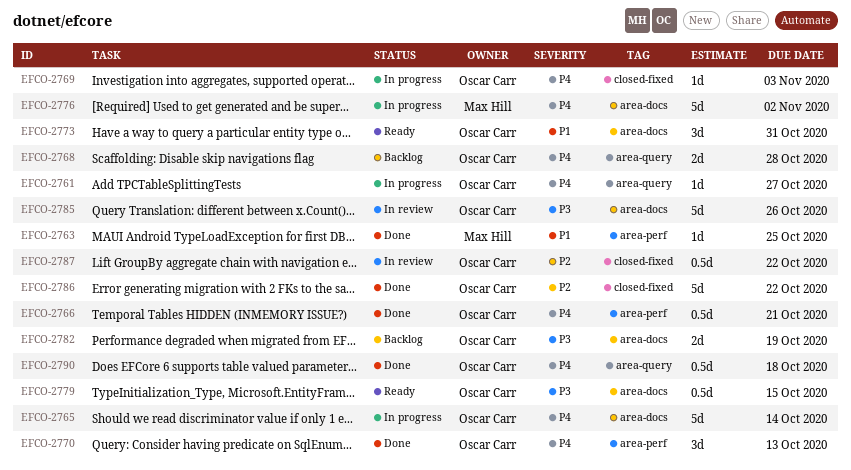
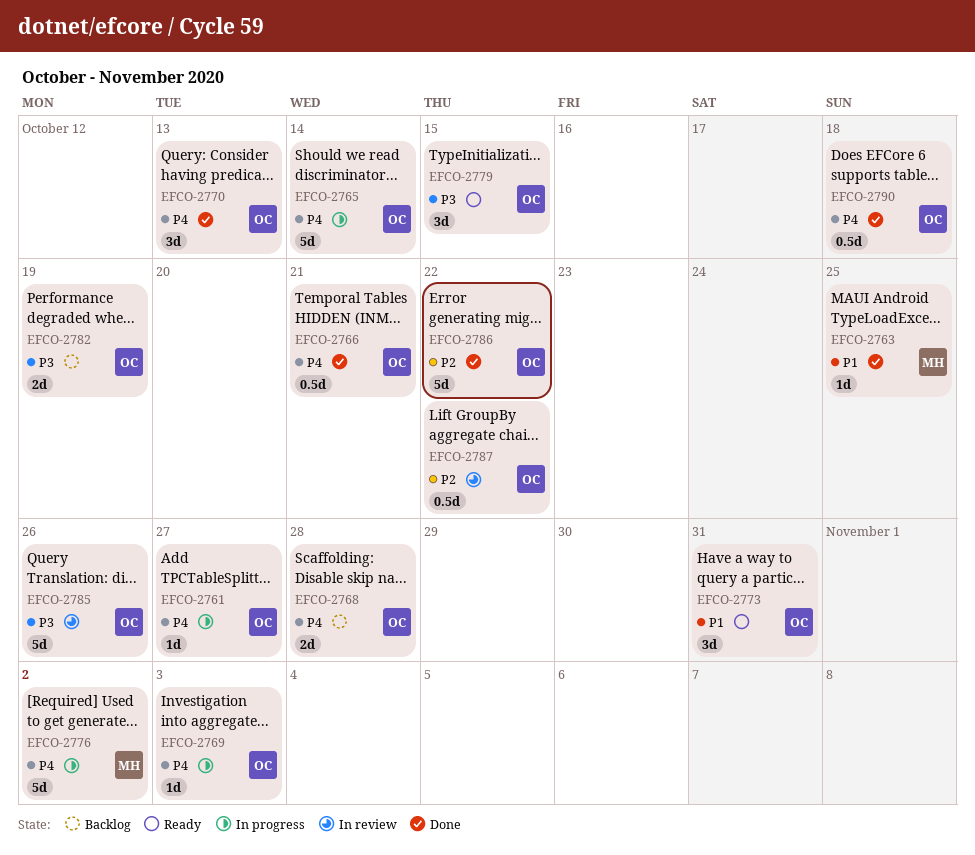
EFCO-2779, estimate: 0.5d -> 3d

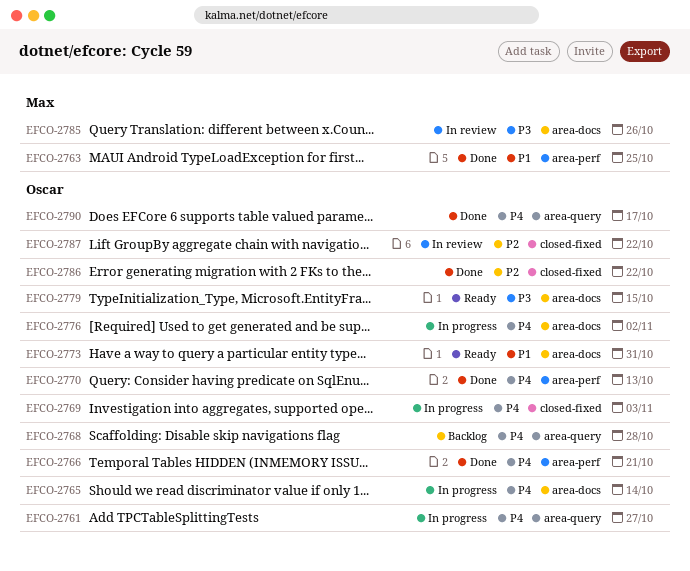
EFCO-2776, owner: Max -> Oscar
EFCO-2782: present -> none
EFCO-2785, owner: Oscar -> Max
EFCO-2790, due: Oct 18 -> Oct 17

